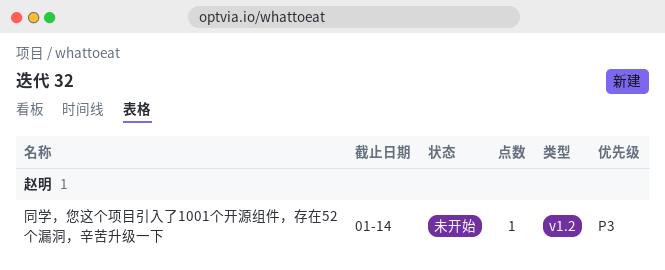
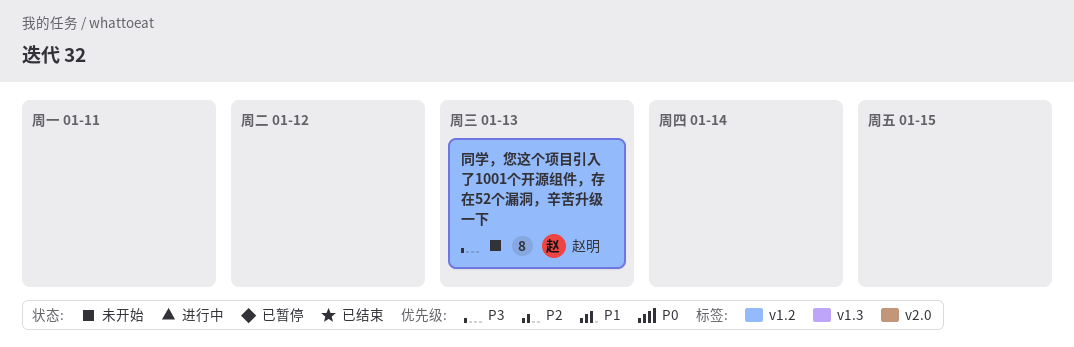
同学，您这个项目引入了1001个开源组件，存在52个漏洞，辛苦升级一下, estimate: 1 -> 8
同学，您这个项目引入了1001个开源组件，存在52个漏洞，辛苦升级一下, due: Jan 14 -> Jan 13

